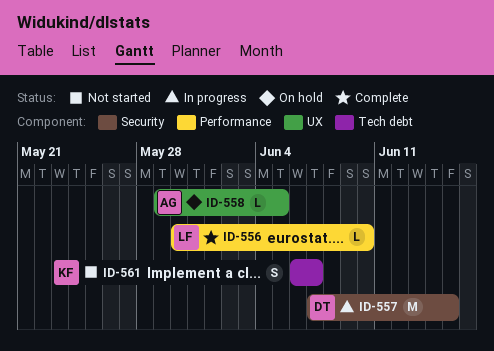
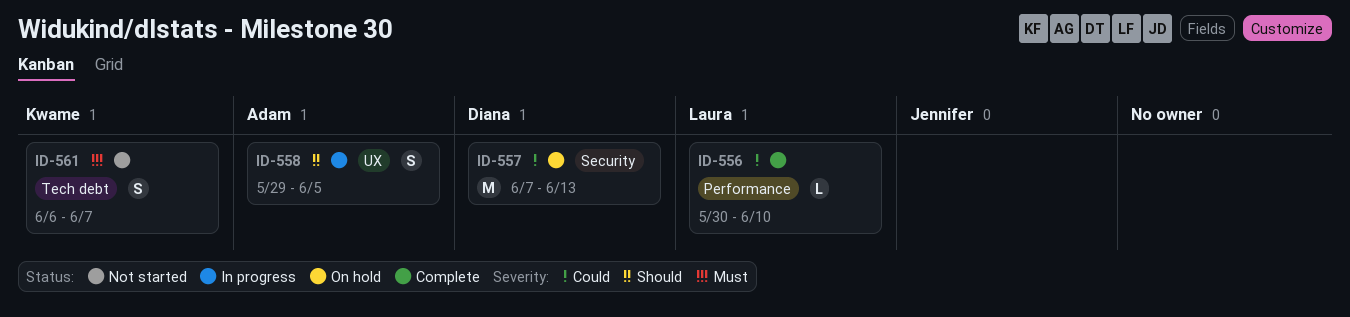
ID-557, status: In progress -> On hold
ID-557, due: Jun 15 -> Jun 13
ID-558, status: On hold -> In progress
ID-558, estimate: L -> S

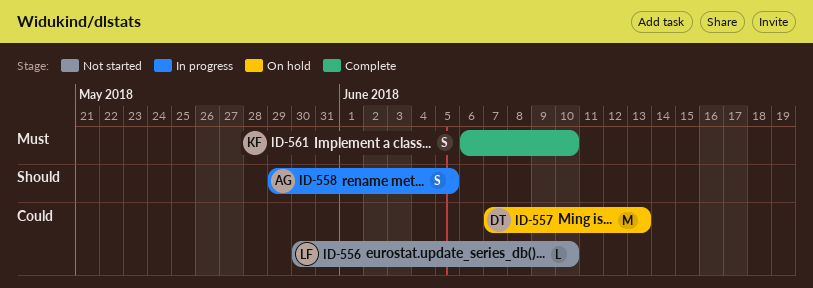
ID-556, status: Complete -> Not started
ID-561, status: Not started -> Complete
ID-561, due: Jun 7 -> Jun 10

